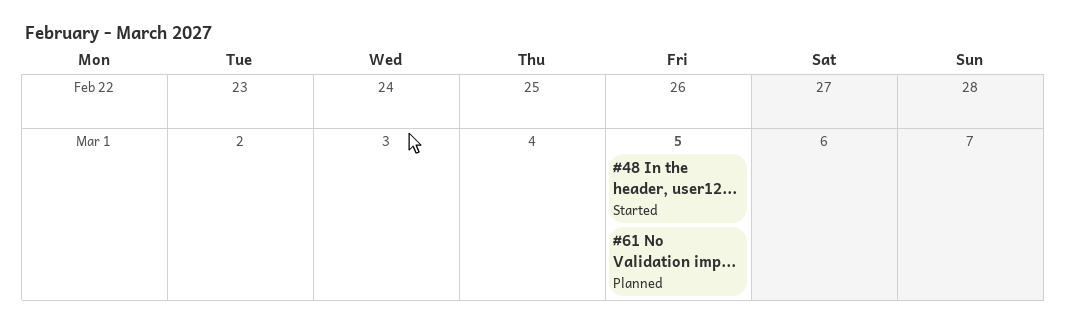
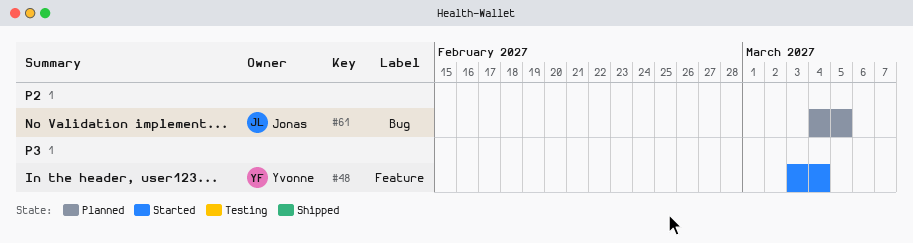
#48, due: Mar 5 -> Mar 4

